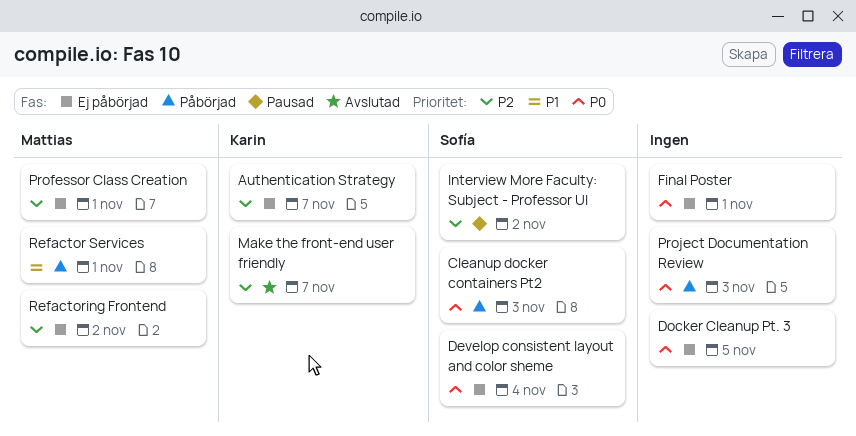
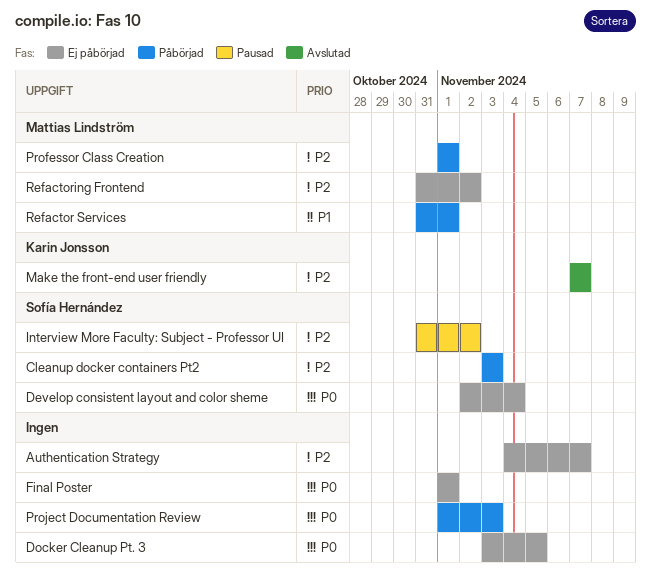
Authentication Strategy, owner: Karin Jonsson -> none
Cleanup docker containers Pt2, priority: P0 -> P2
Professor Class Creation, status: Ej påbörjad -> Påbörjad

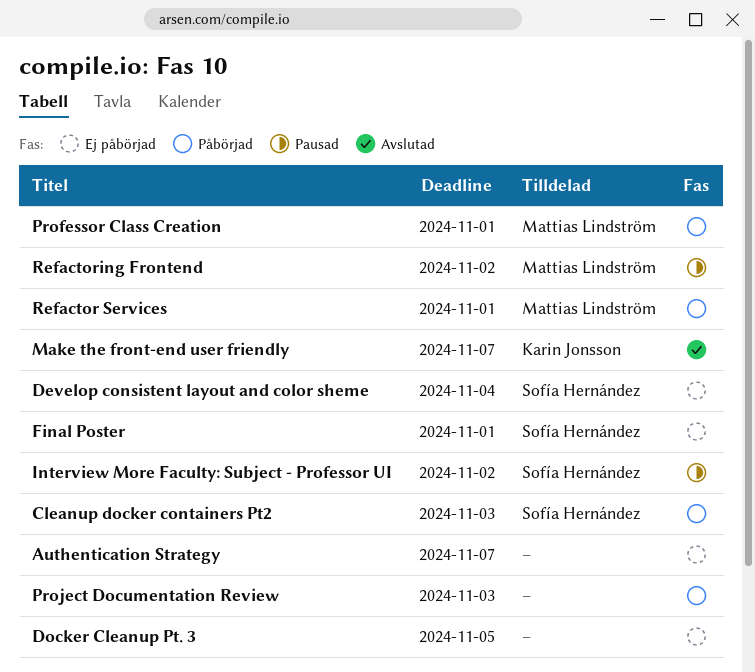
Final Poster, owner: none -> Sofía Hernández
Refactoring Frontend, status: Ej påbörjad -> Pausad

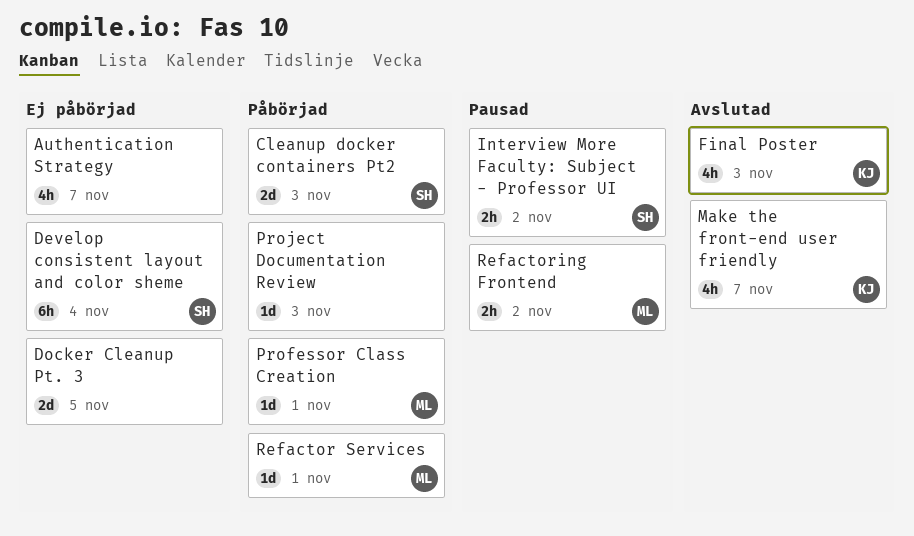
Final Poster, status: Ej påbörjad -> Avslutad
Final Poster, owner: Sofía Hernández -> Karin Jonsson
Final Poster, due: Nov 1 -> Nov 3

